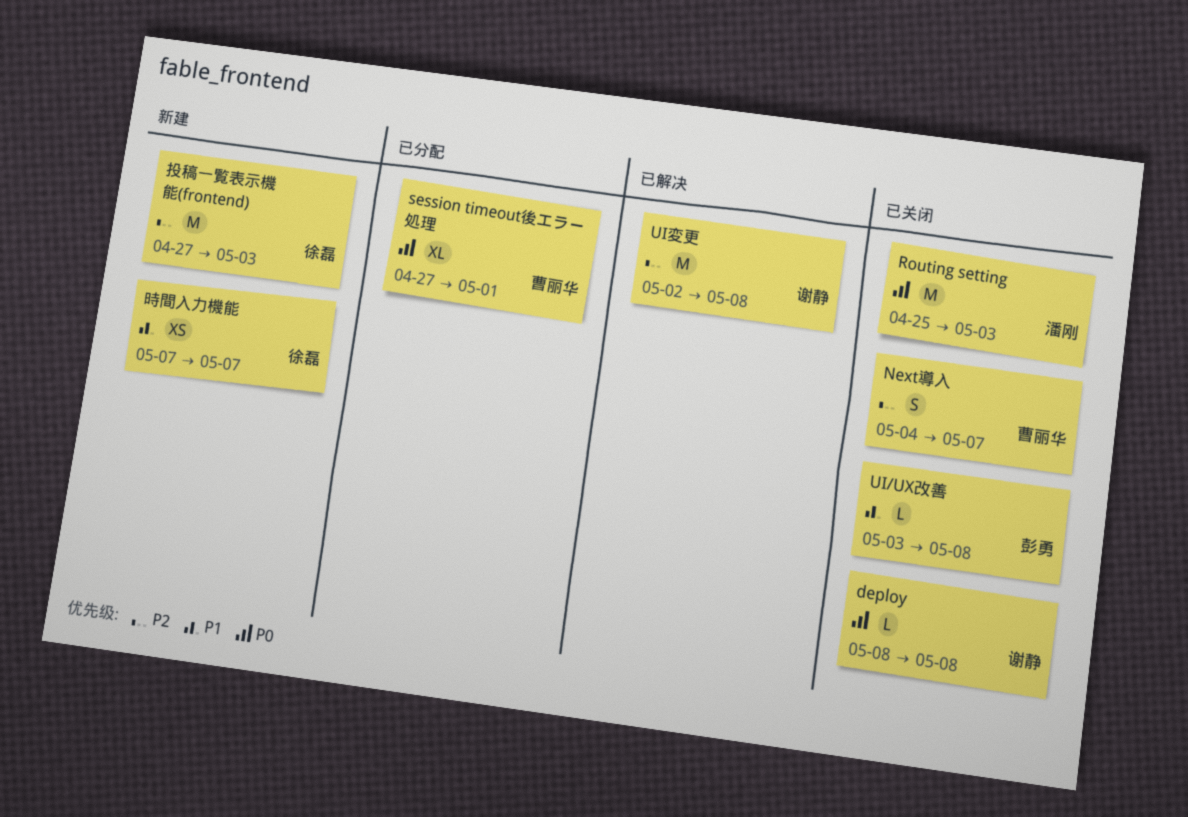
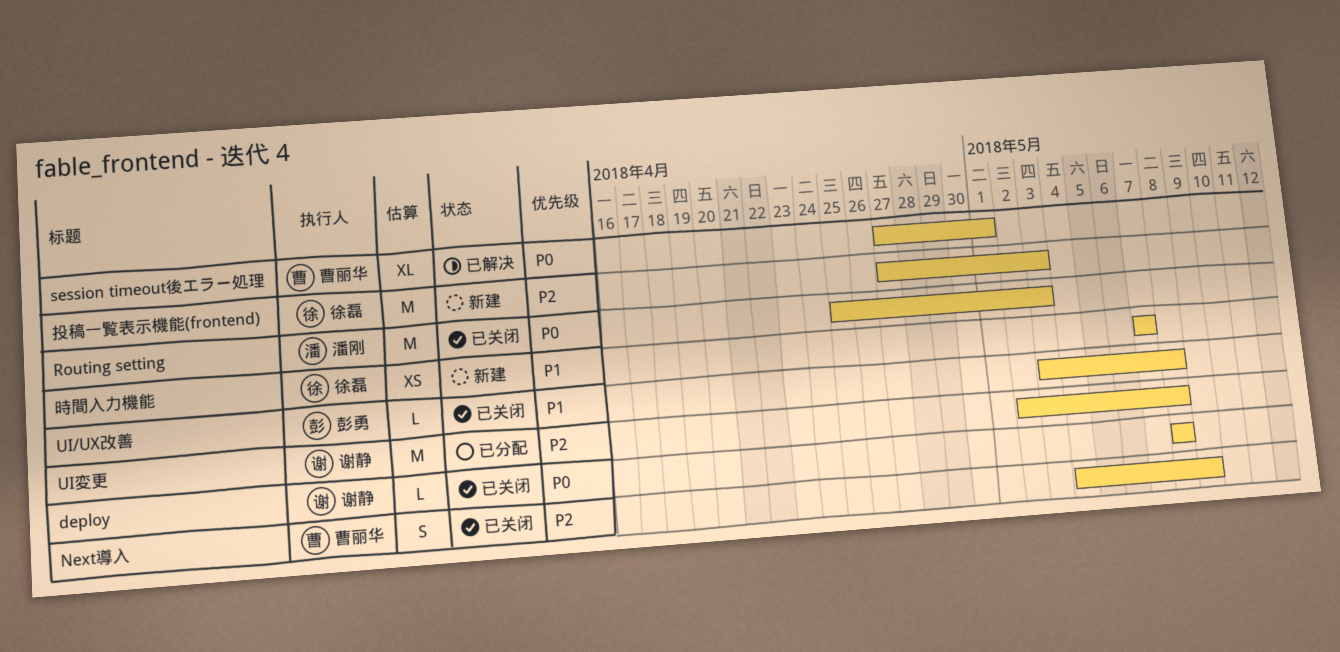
Next導入, due: May 7 -> May 9
session timeout後エラー処理, status: 已分配 -> 已解决
UI変更, status: 已解决 -> 已分配

